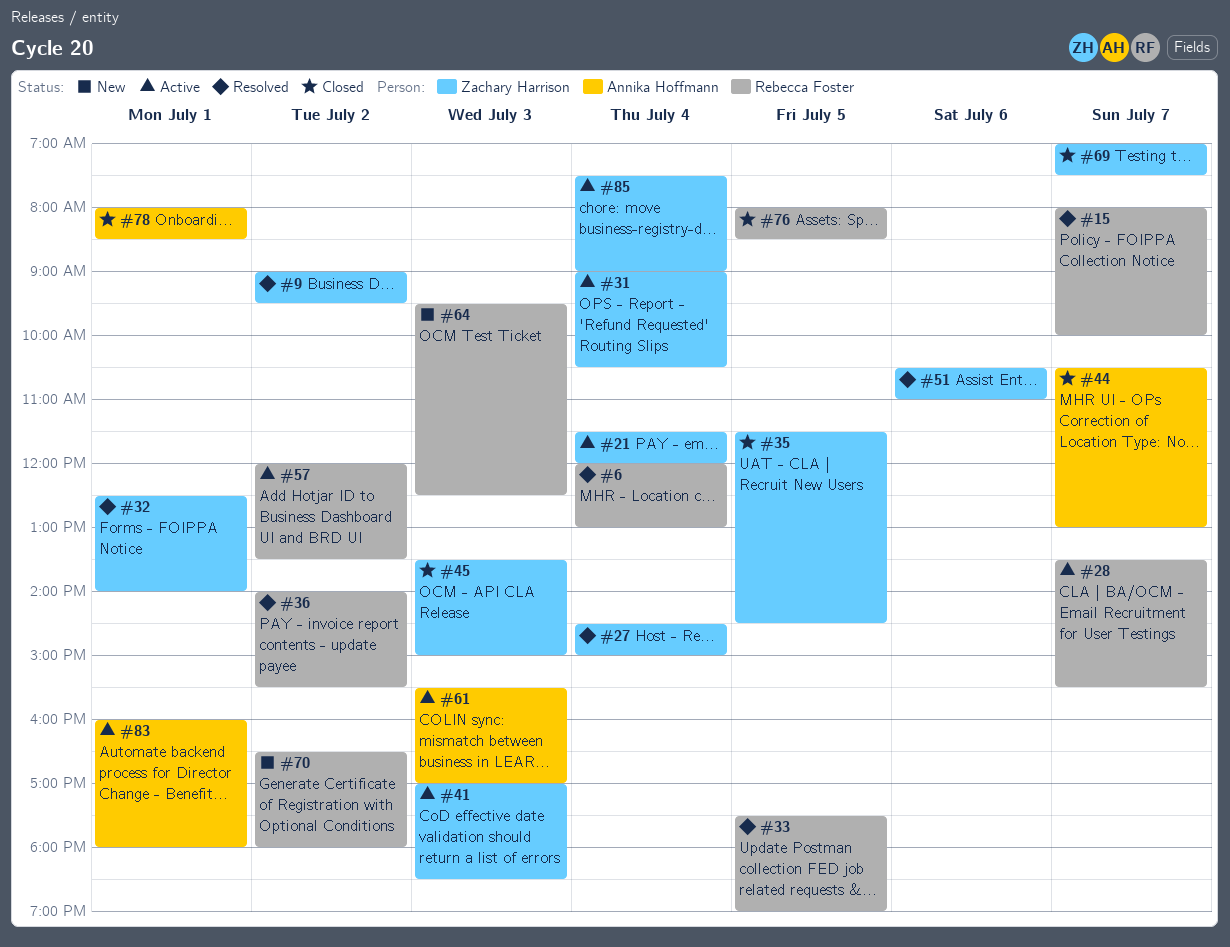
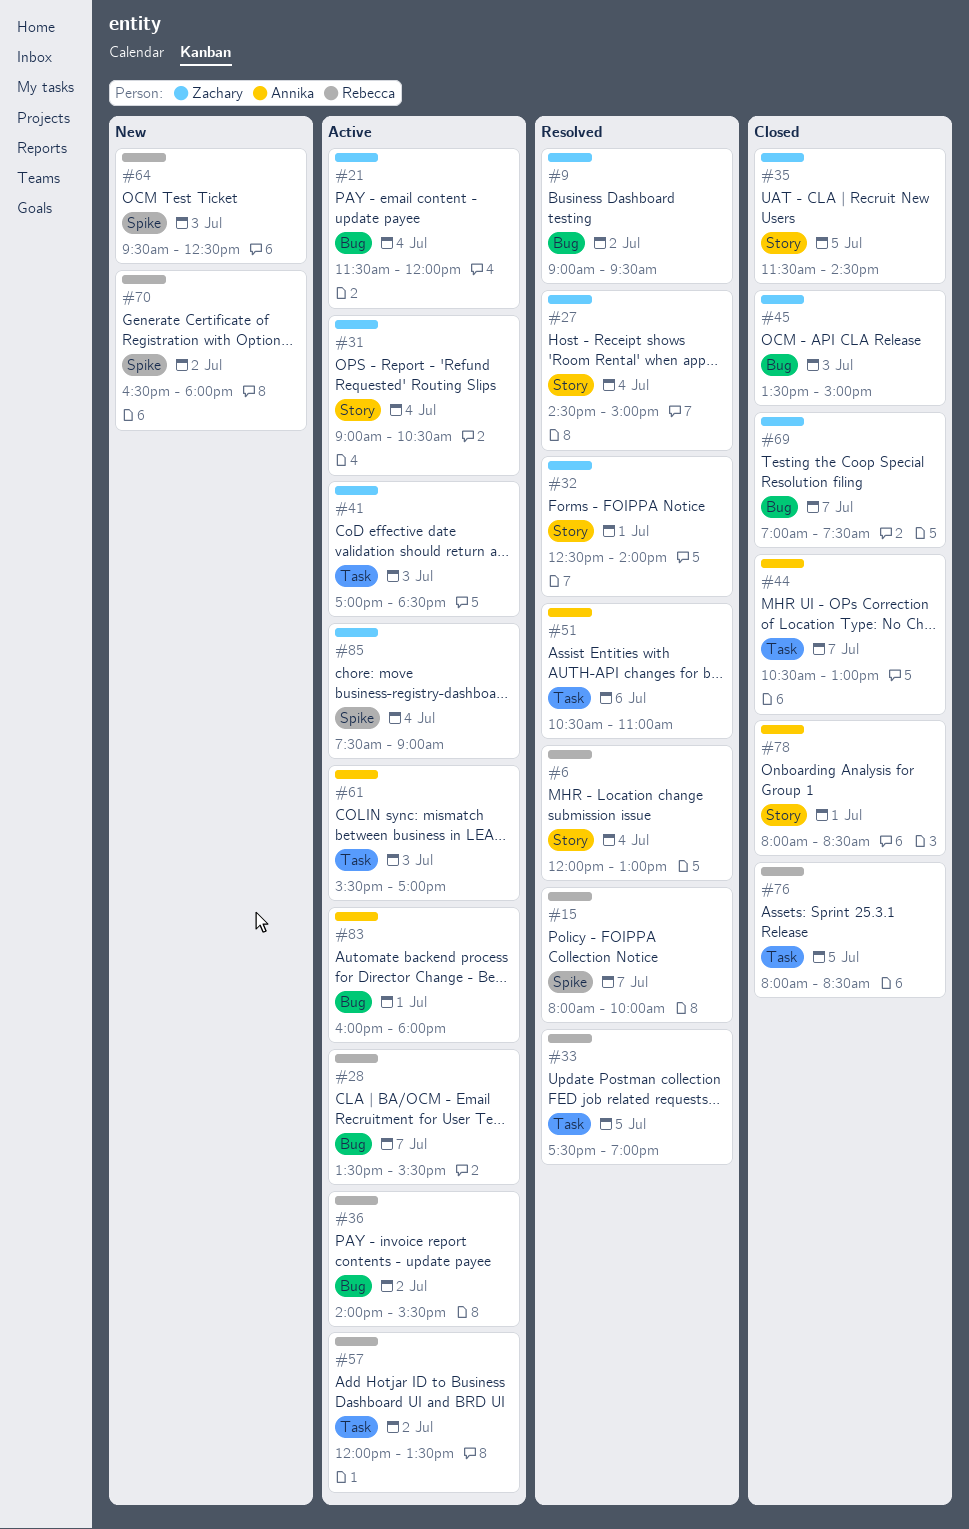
#36, status: Resolved -> Active
#51, owner: Zachary Harrison -> Annika Hoffmann

